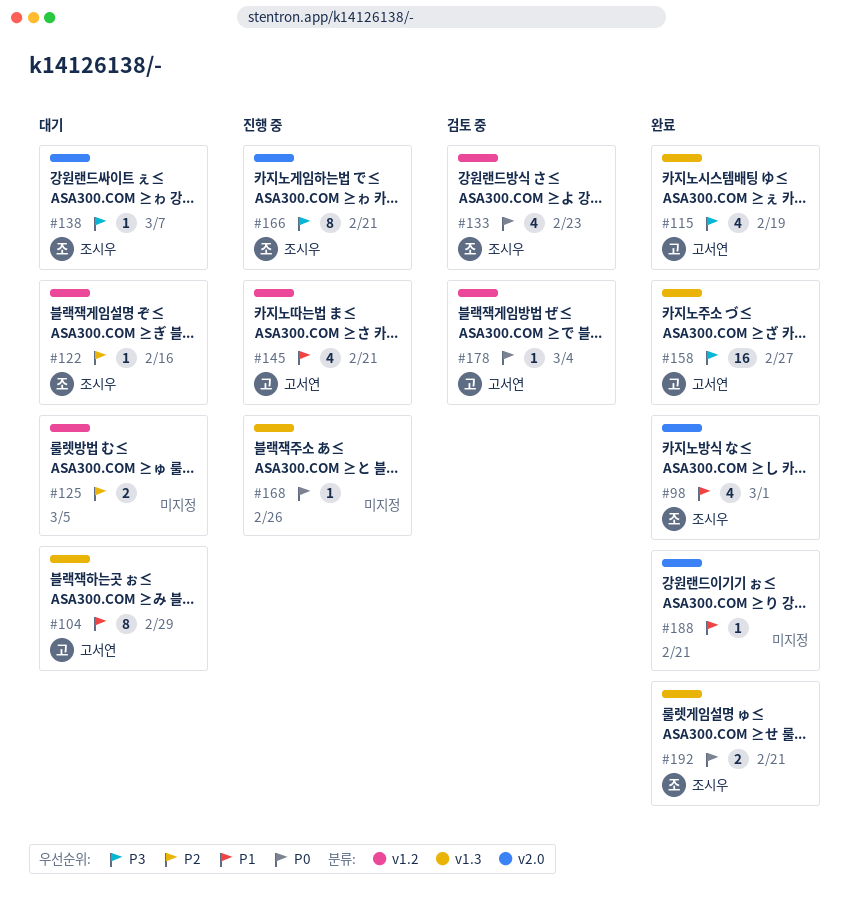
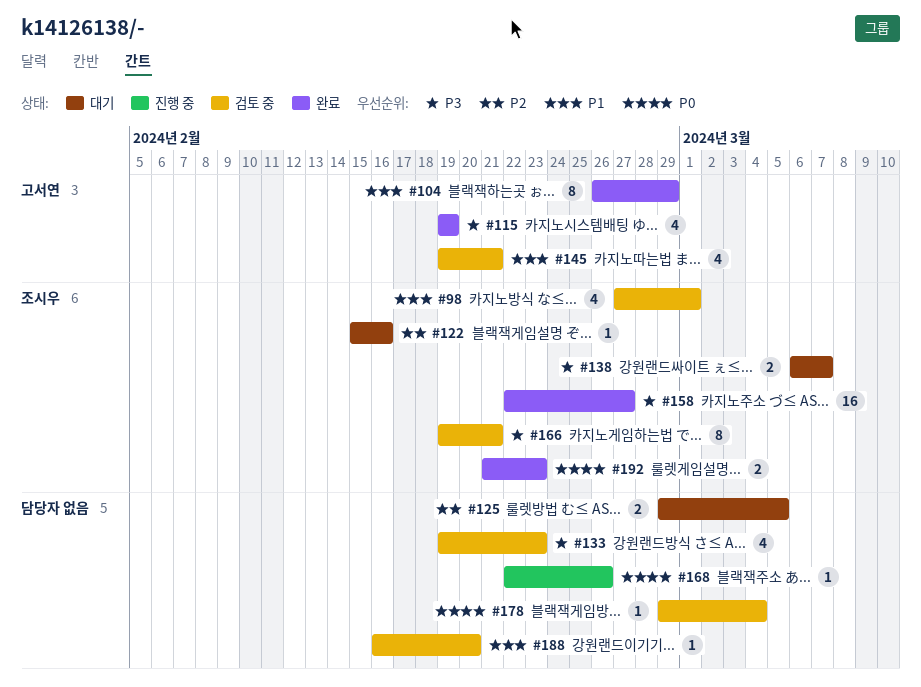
#98, status: 완료 -> 검토 중
#104, status: 대기 -> 완료
#133, owner: 조시우 -> none
#133, priority: P0 -> P3
#138, estimate: 1 -> 2
#145, status: 진행 중 -> 검토 중
#158, owner: 고서연 -> 조시우
#166, status: 진행 중 -> 검토 중
#178, owner: 고서연 -> none
#188, status: 완료 -> 검토 중
#188, due: Feb 21 -> Feb 20
#192, due: Feb 21 -> Feb 23

